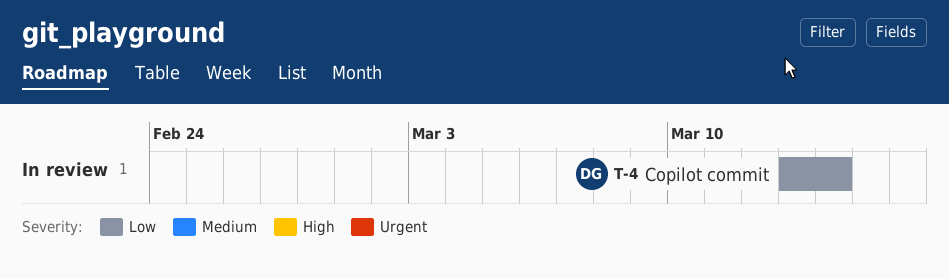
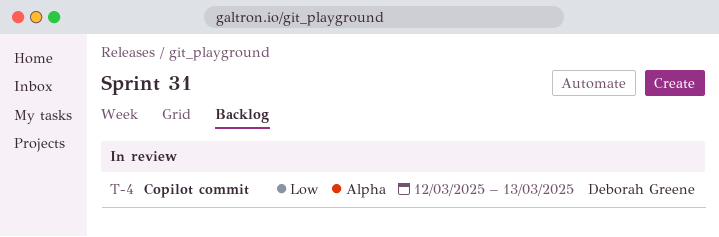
T-4, start: Mar 13 -> Mar 12
T-4, due: Mar 14 -> Mar 13

